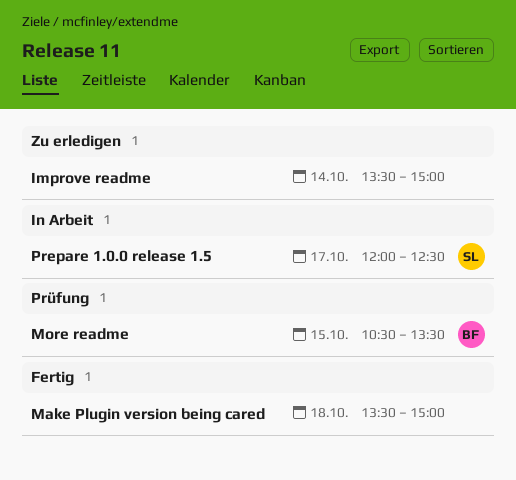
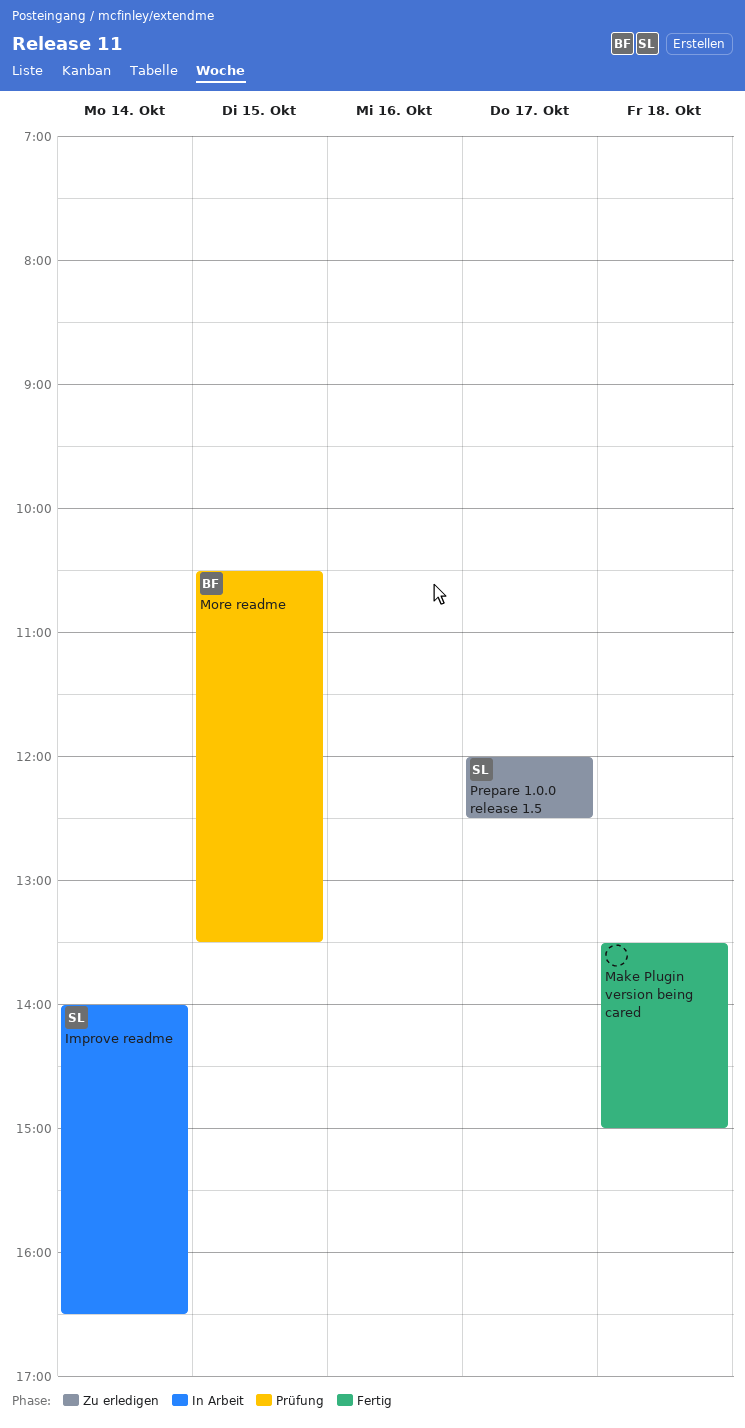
Improve readme, status: Zu erledigen -> In Arbeit
Improve readme, owner: none -> SL
Improve readme, begins: 13:30 -> 14:00
Improve readme, ends: 15:00 -> 16:30
Prepare 1.0.0 release 1.5, status: In Arbeit -> Zu erledigen

